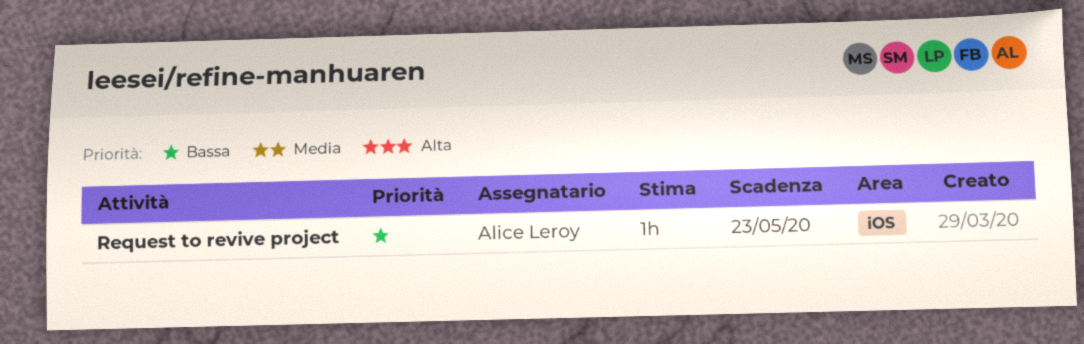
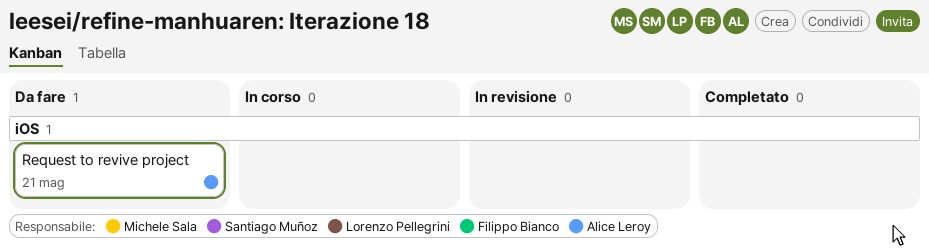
Request to revive project, due: May 23 -> May 21

